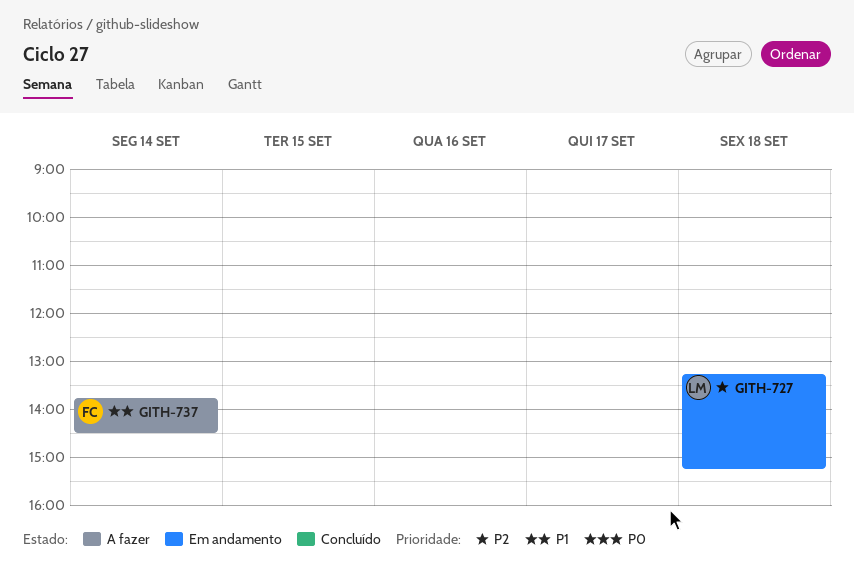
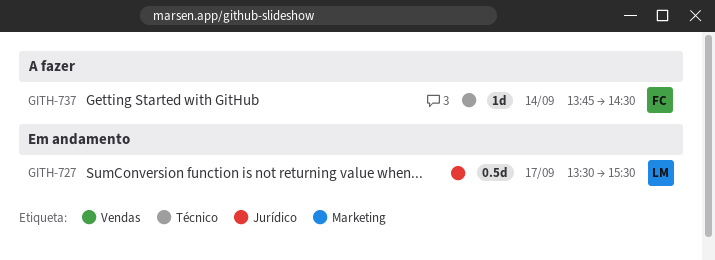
GITH-727, day: Sep 18 -> Sep 17
GITH-727, begins: 13:15 -> 13:30
GITH-727, ends: 15:15 -> 15:30

